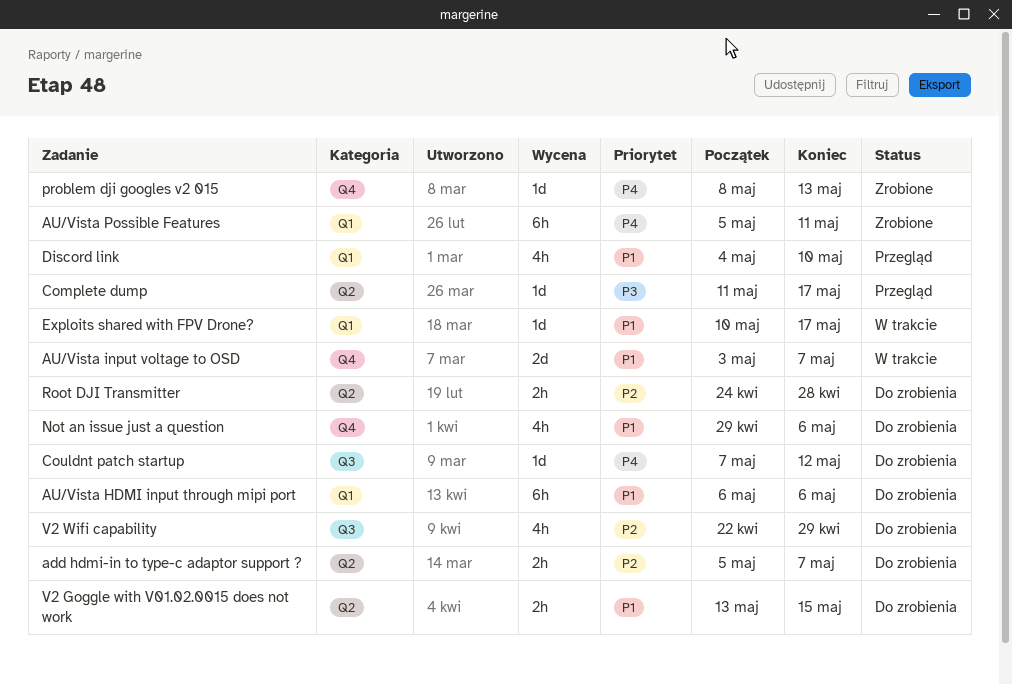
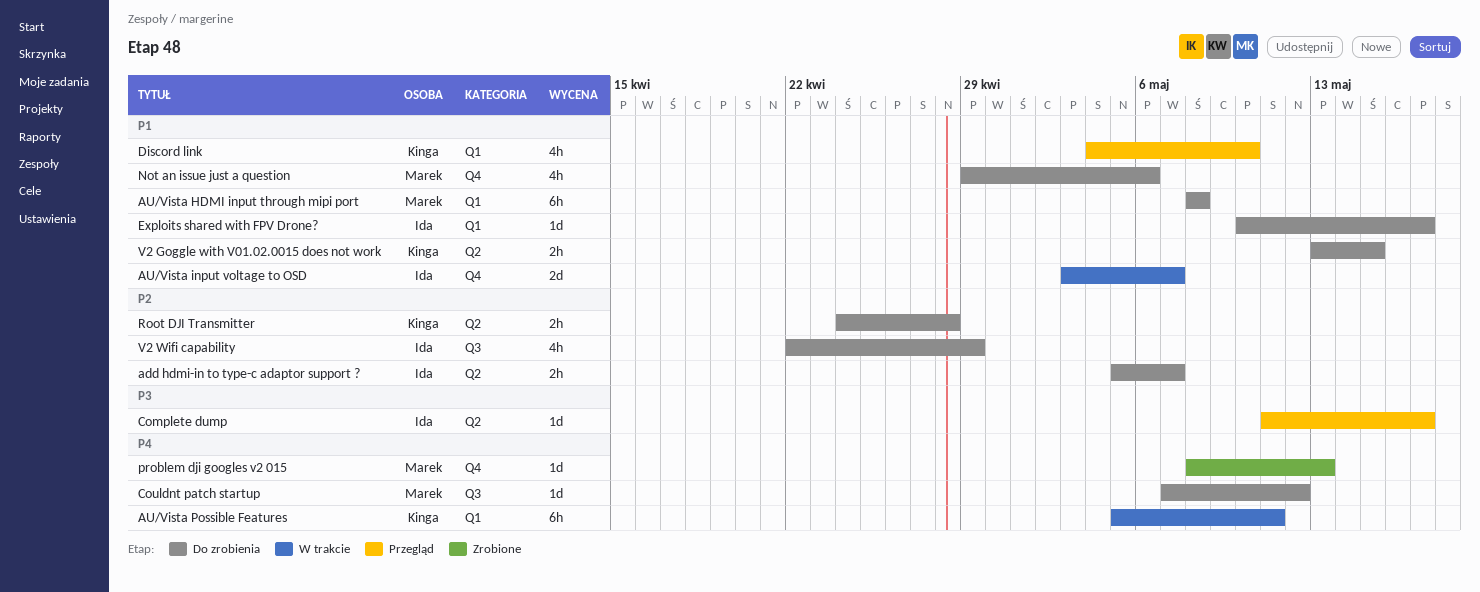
AU/Vista HDMI input through mipi port, start: May 6 -> May 8
AU/Vista HDMI input through mipi port, due: May 6 -> May 8
AU/Vista Possible Features, status: Zrobione -> W trakcie
Exploits shared with FPV Drone?, status: W trakcie -> Do zrobienia

